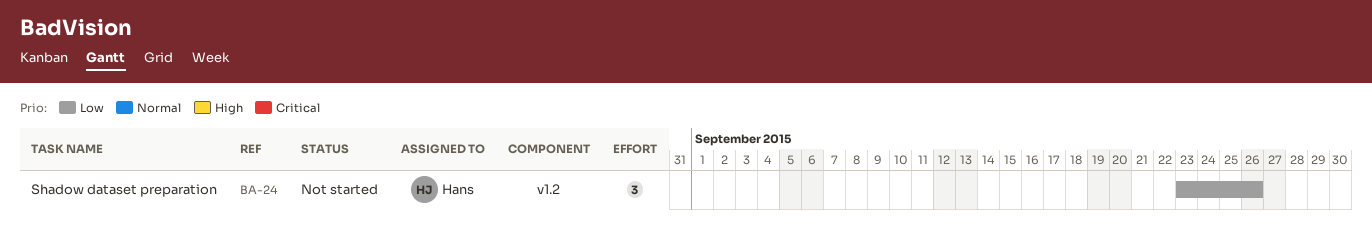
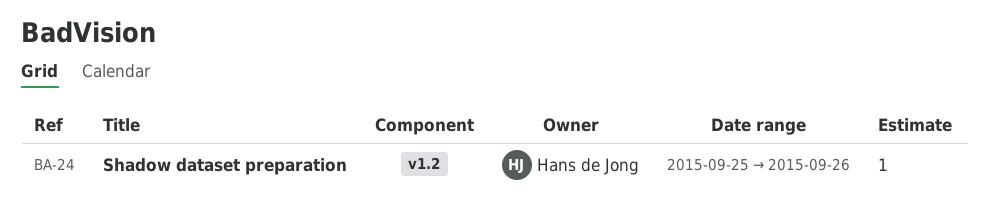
BA-24, estimate: 3 -> 1
BA-24, start: Sep 23 -> Sep 25

